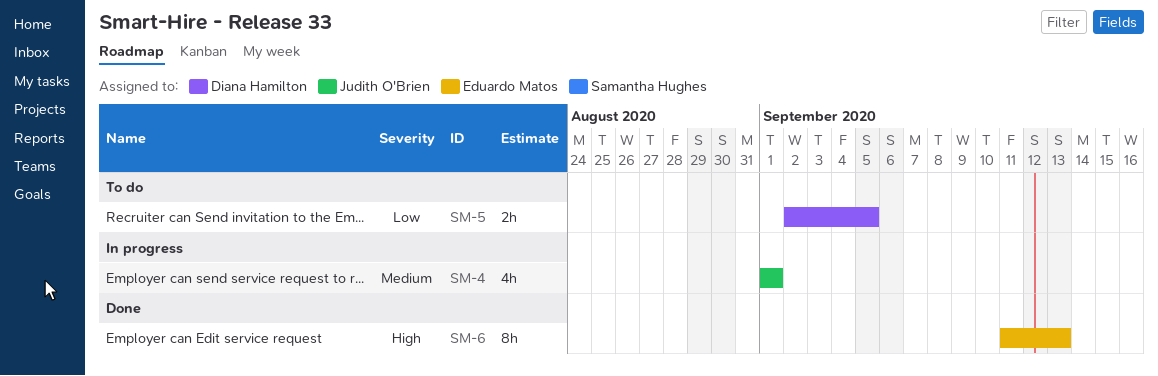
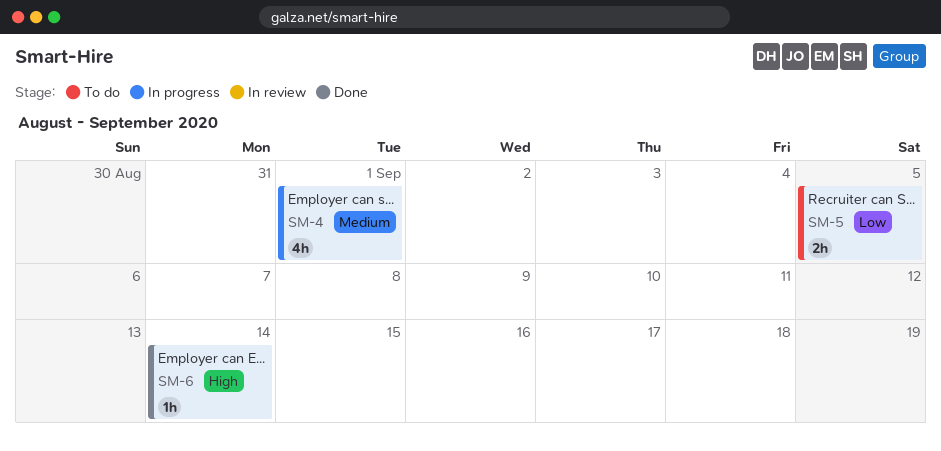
SM-6, estimate: 8h -> 1h
SM-6, due: Sep 13 -> Sep 14

